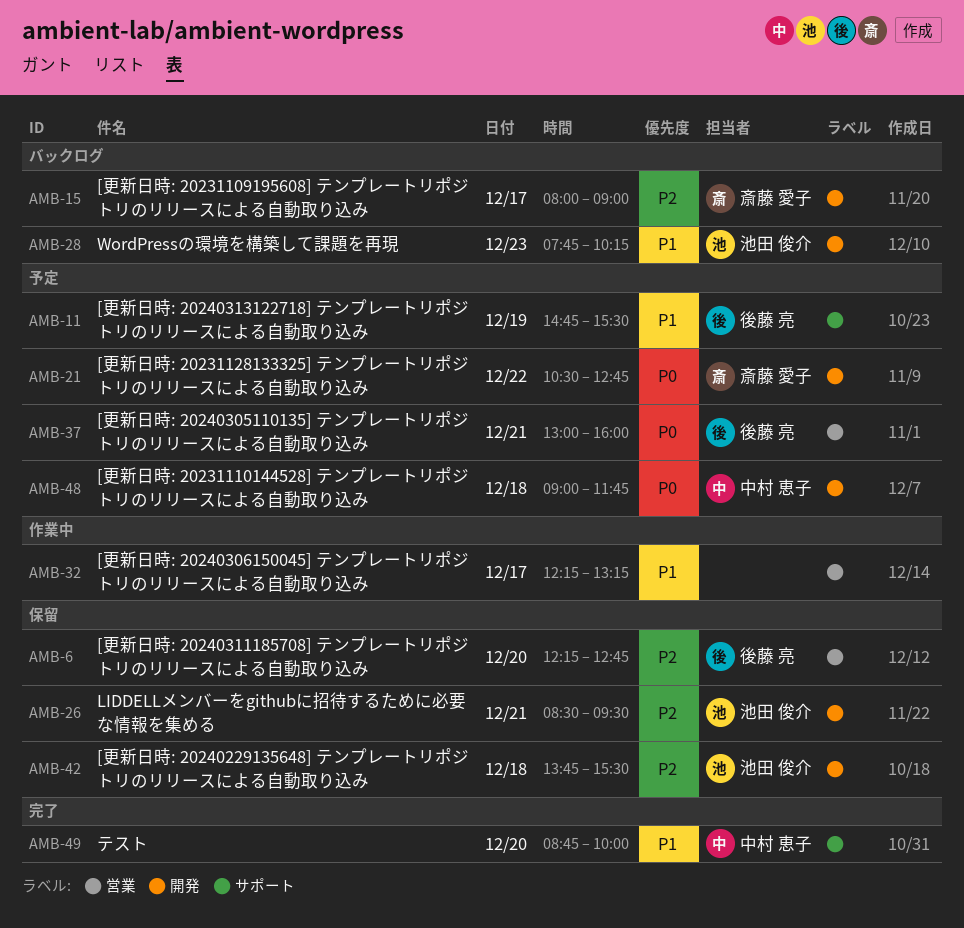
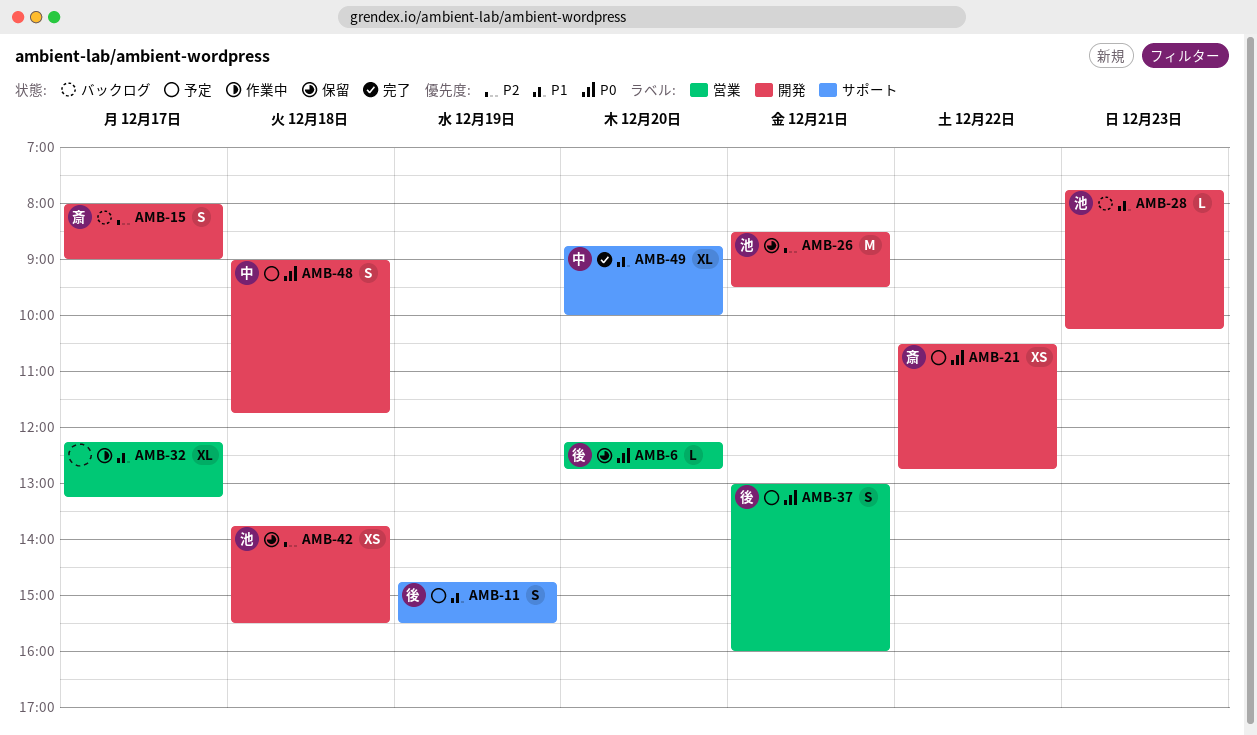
AMB-6, priority: P2 -> P0

